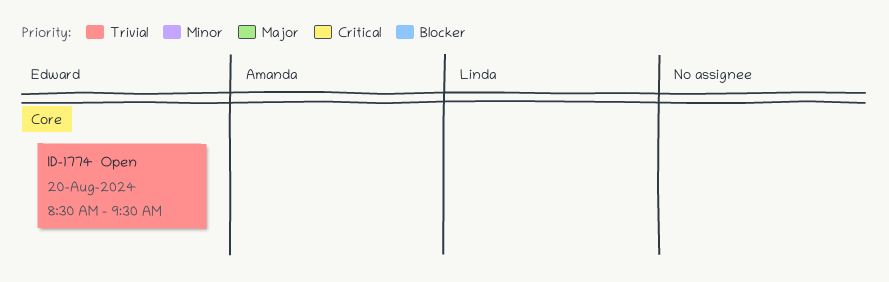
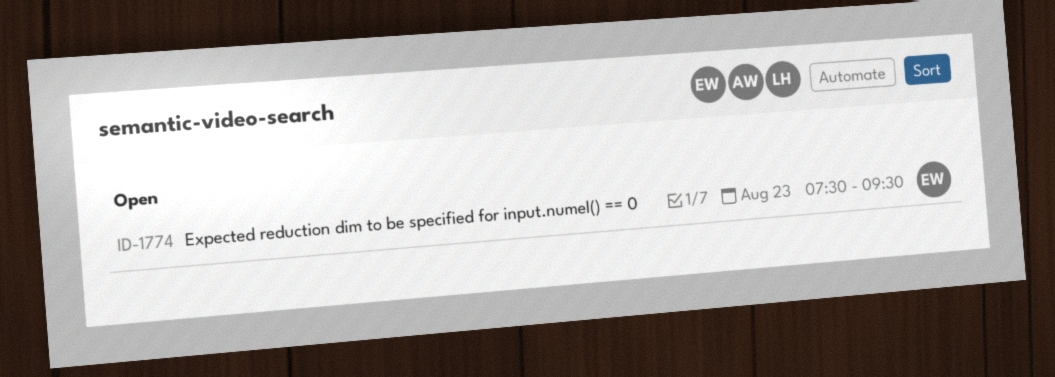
ID-1774, day: Aug 20 -> Aug 23
ID-1774, begins: 08:30 -> 07:30

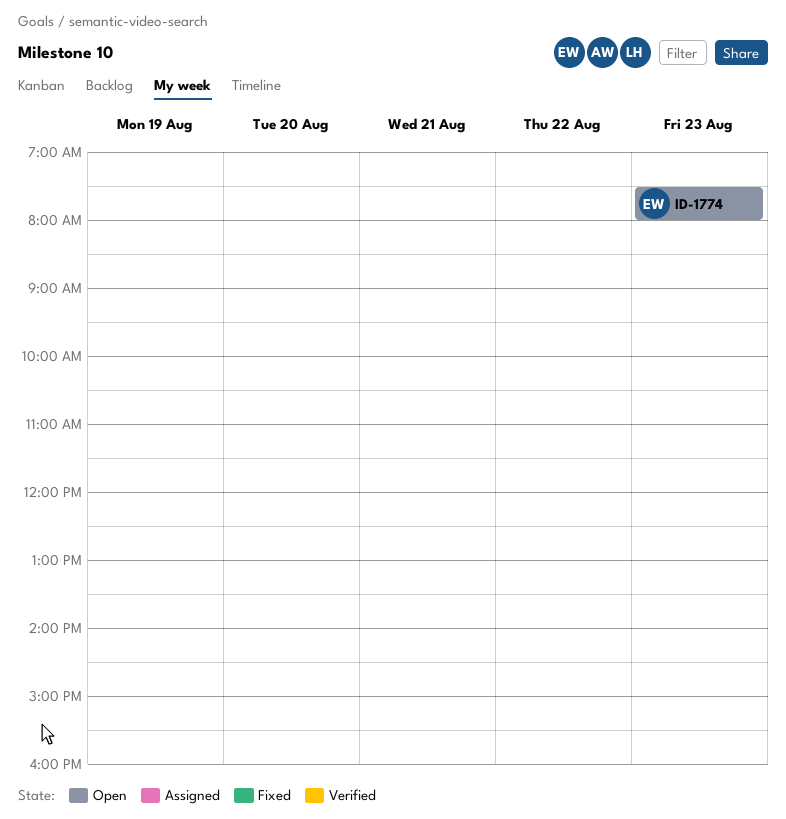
ID-1774, ends: 09:30 -> 08:00

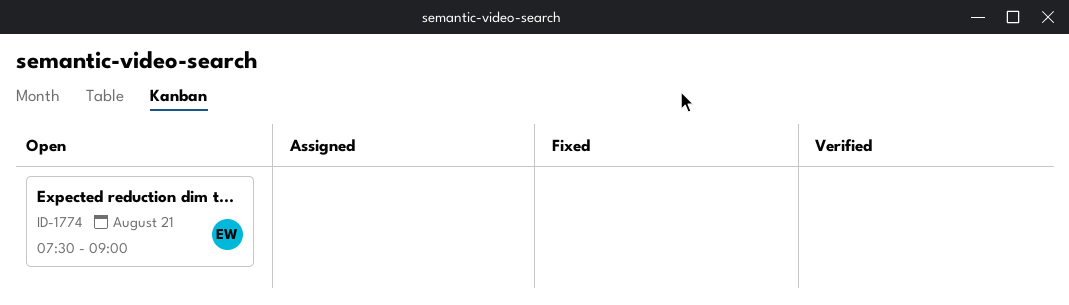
ID-1774, day: Aug 23 -> Aug 21
ID-1774, ends: 08:00 -> 09:00

